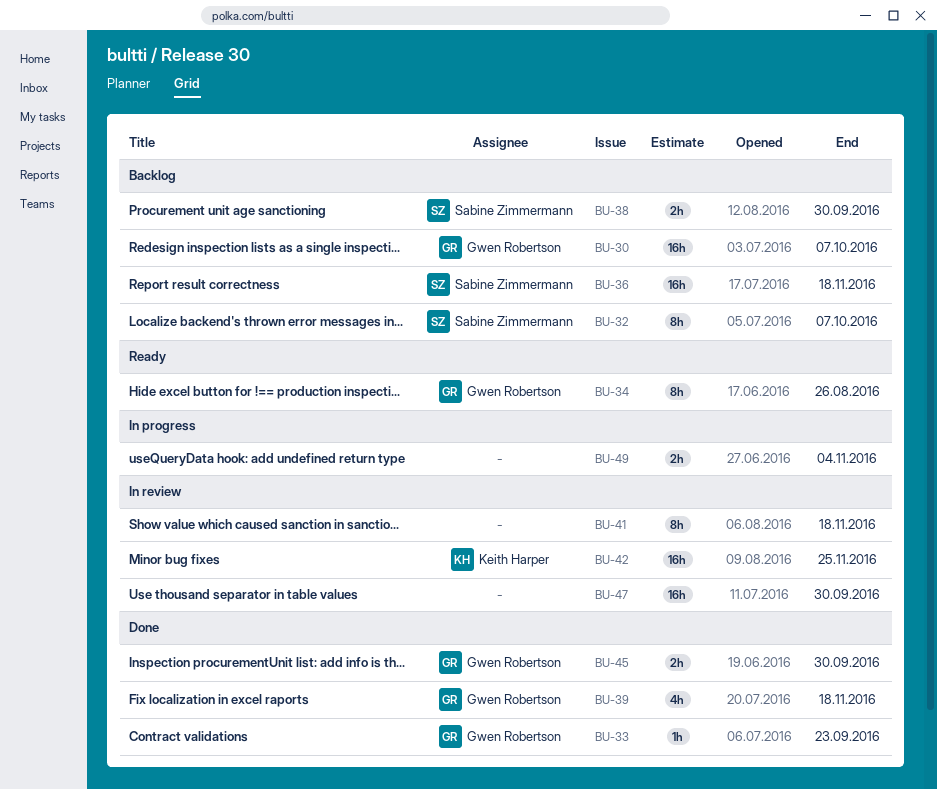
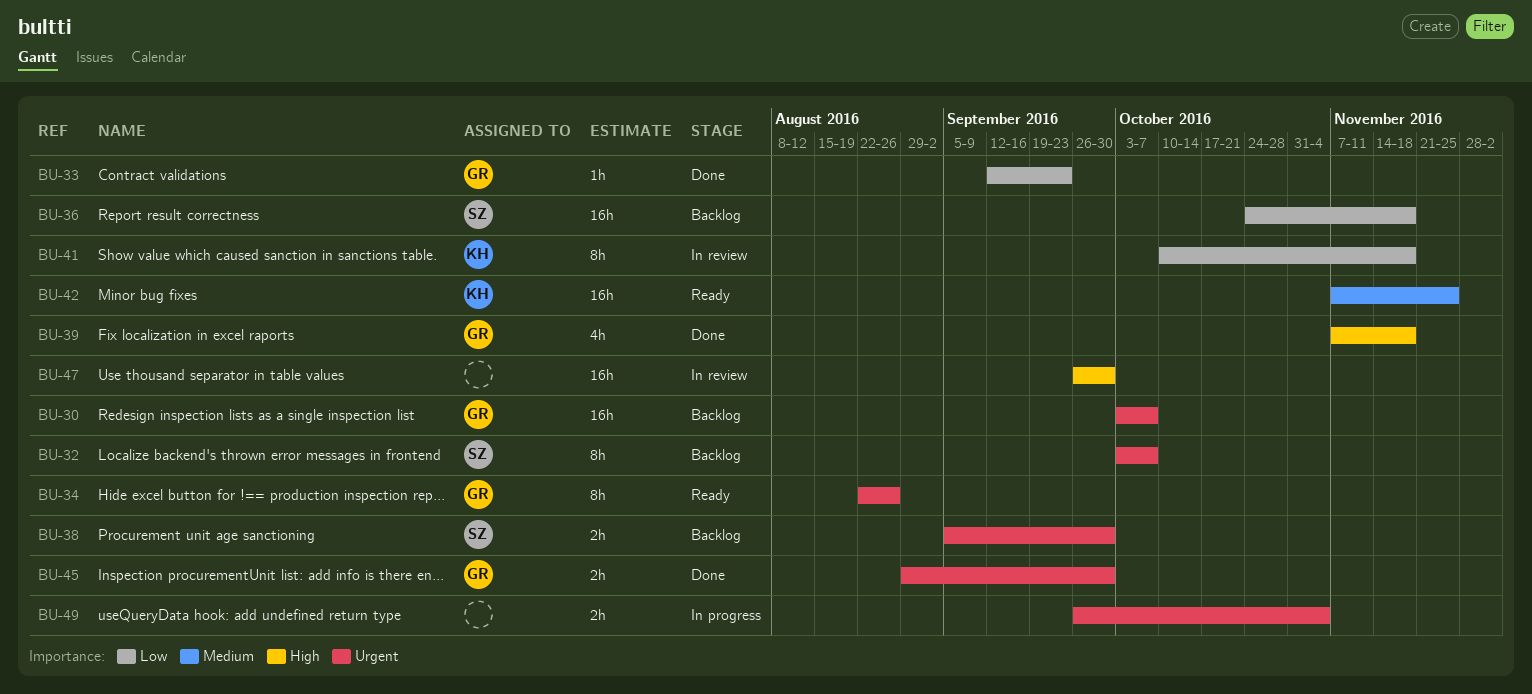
BU-41, owner: none -> Keith Harper
BU-42, status: In review -> Ready

